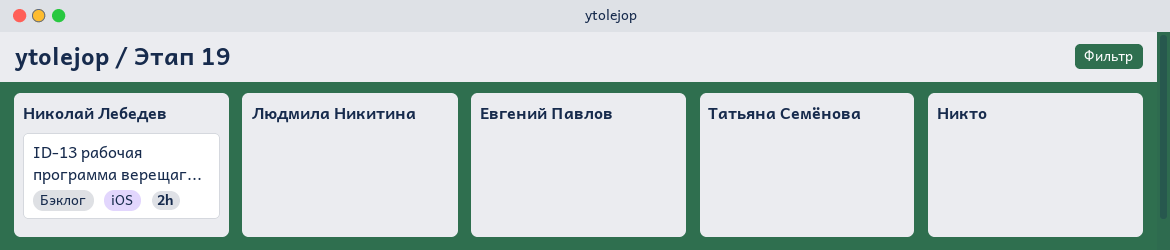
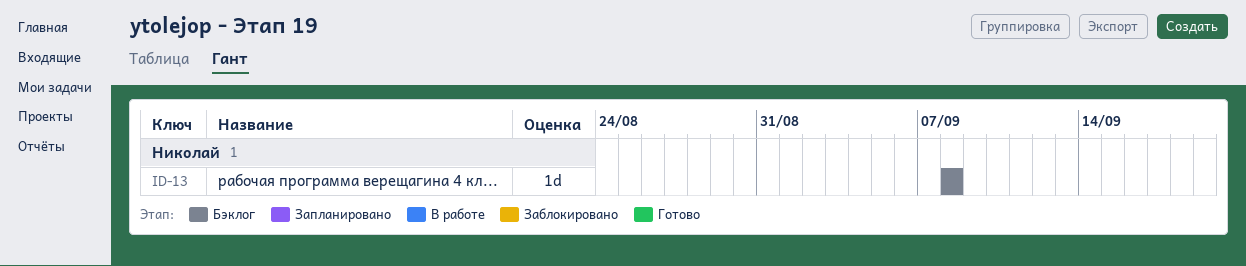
ID-13, estimate: 2h -> 1d

